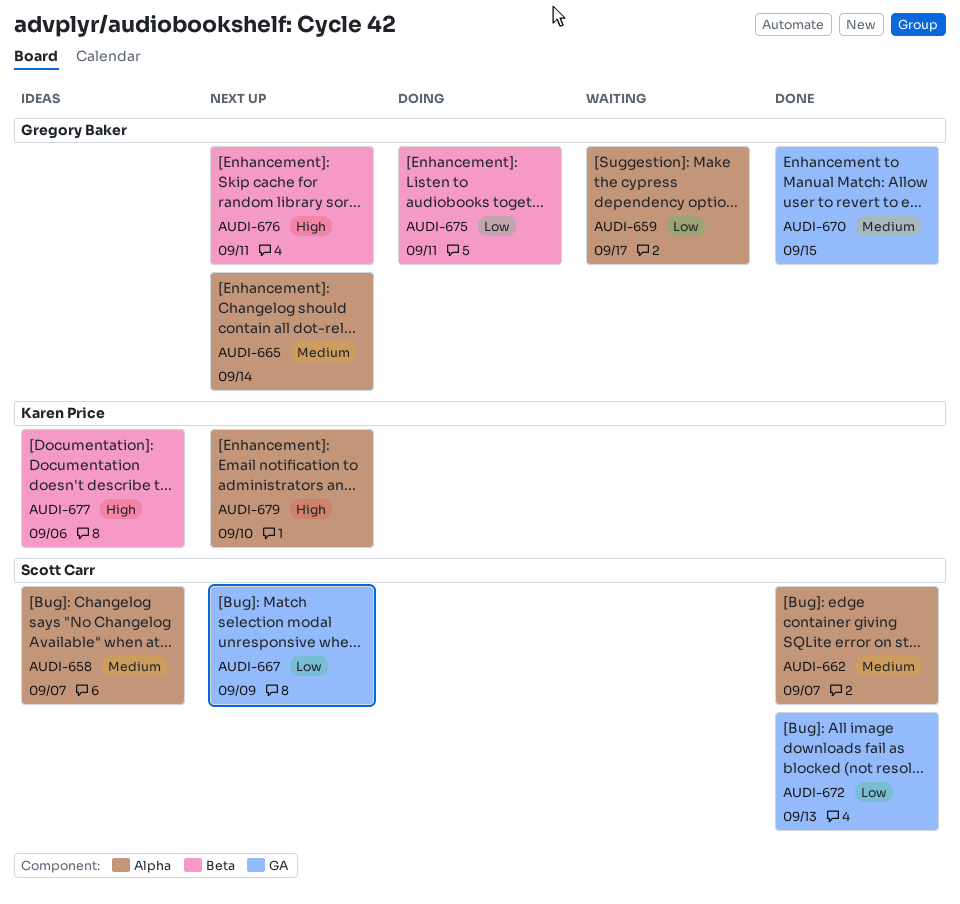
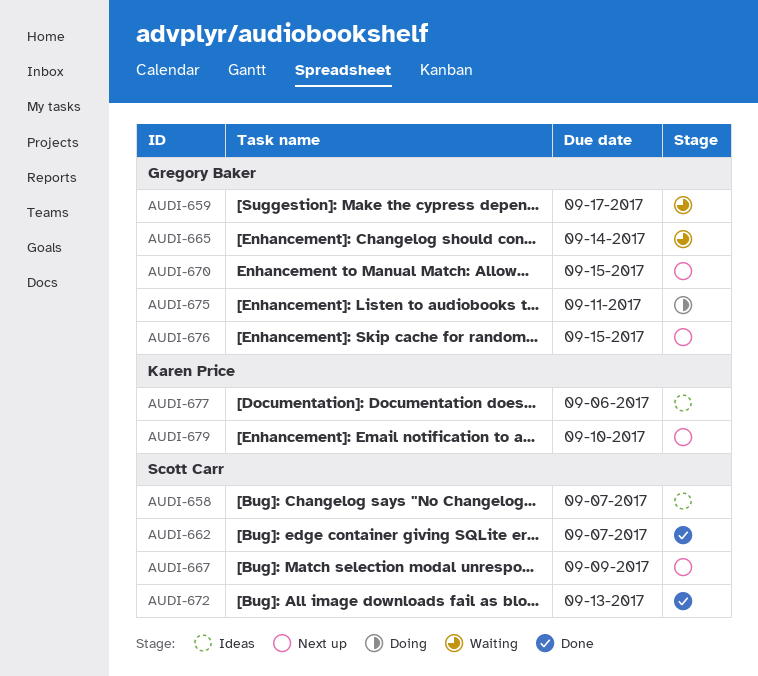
AUDI-665, status: Next up -> Waiting
AUDI-670, status: Done -> Next up
AUDI-676, due: Sep 11 -> Sep 15

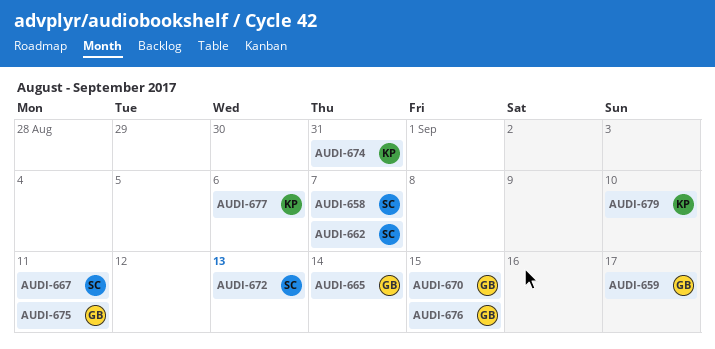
AUDI-667, due: Sep 9 -> Sep 11
AUDI-674: none -> present

